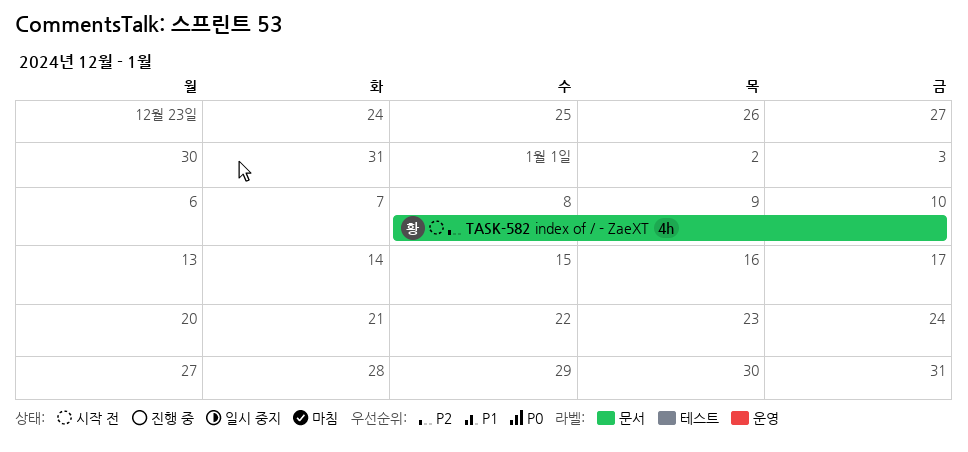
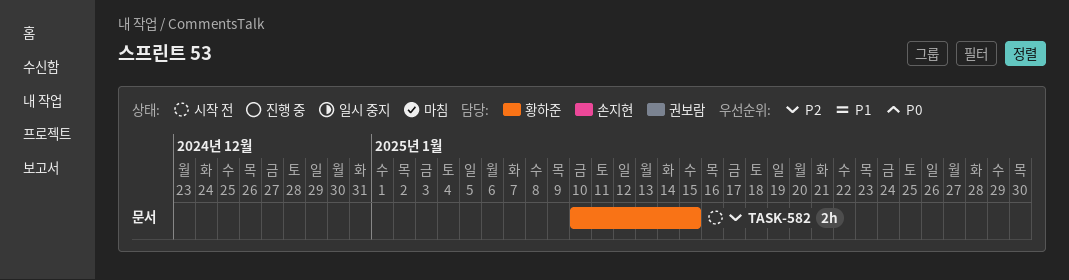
TASK-582, estimate: 4h -> 2h
TASK-582, start: Jan 8 -> Jan 10
TASK-582, due: Jan 10 -> Jan 15

